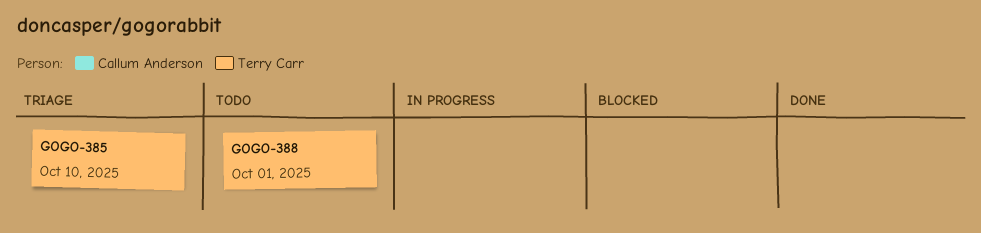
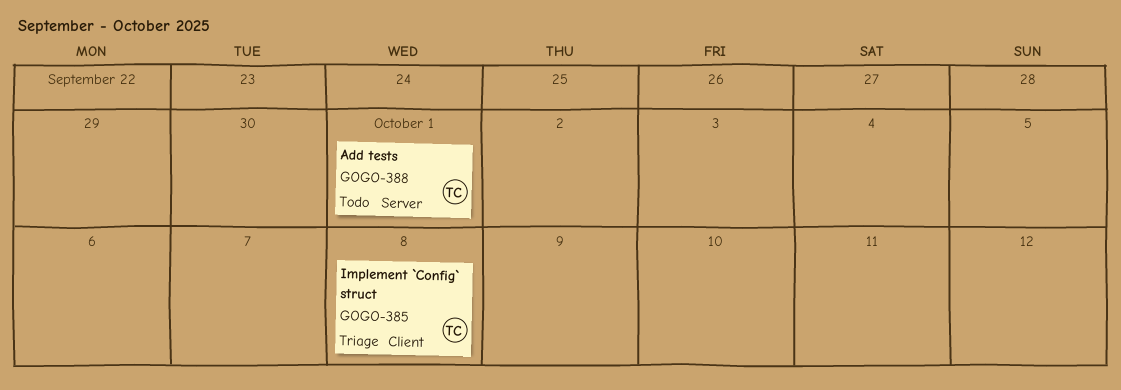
GOGO-385, due: Oct 10 -> Oct 8

